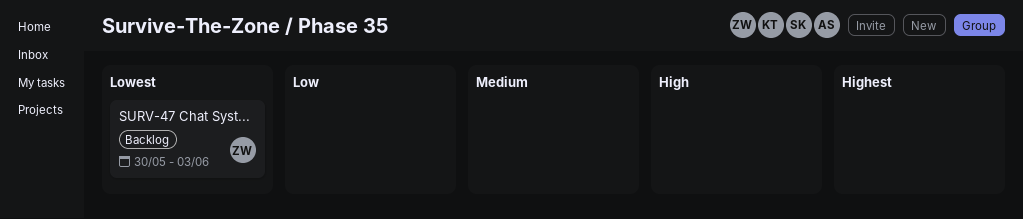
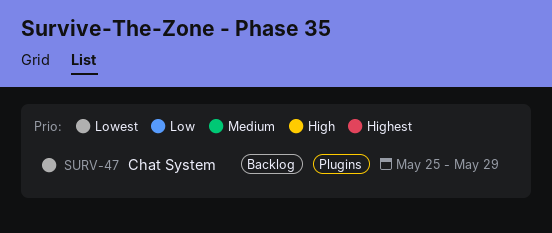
SURV-47, start: May 30 -> May 25
SURV-47, due: Jun 3 -> May 29

